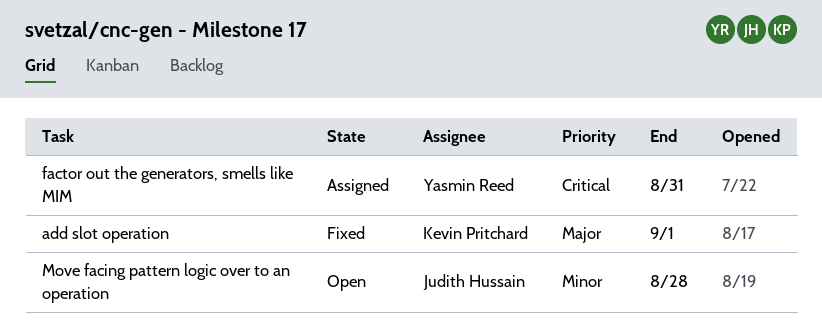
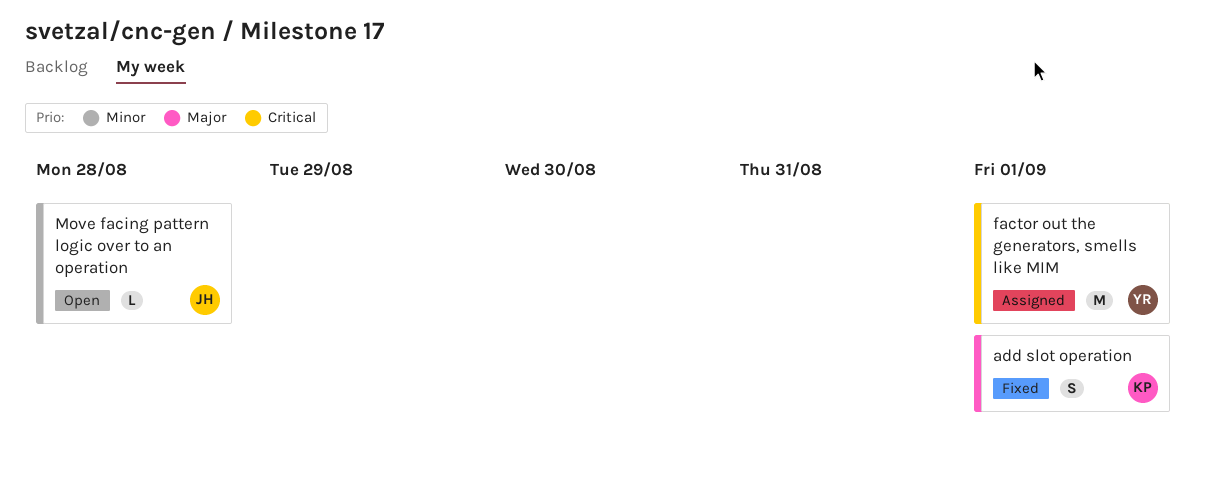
factor out the generators, smells like MIM, due: Aug 31 -> Sep 1

